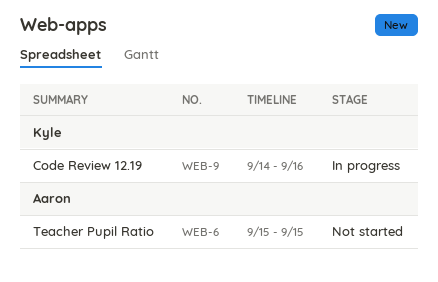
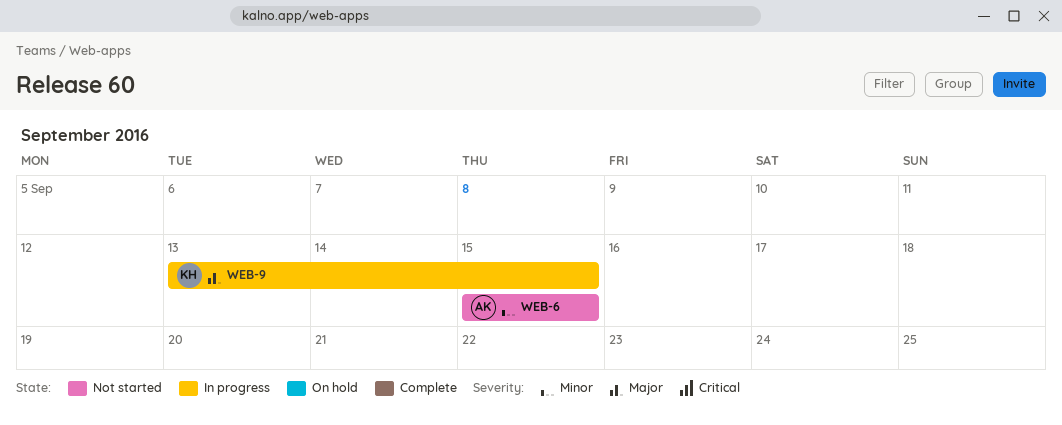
WEB-9, start: Sep 14 -> Sep 13
WEB-9, due: Sep 16 -> Sep 15

